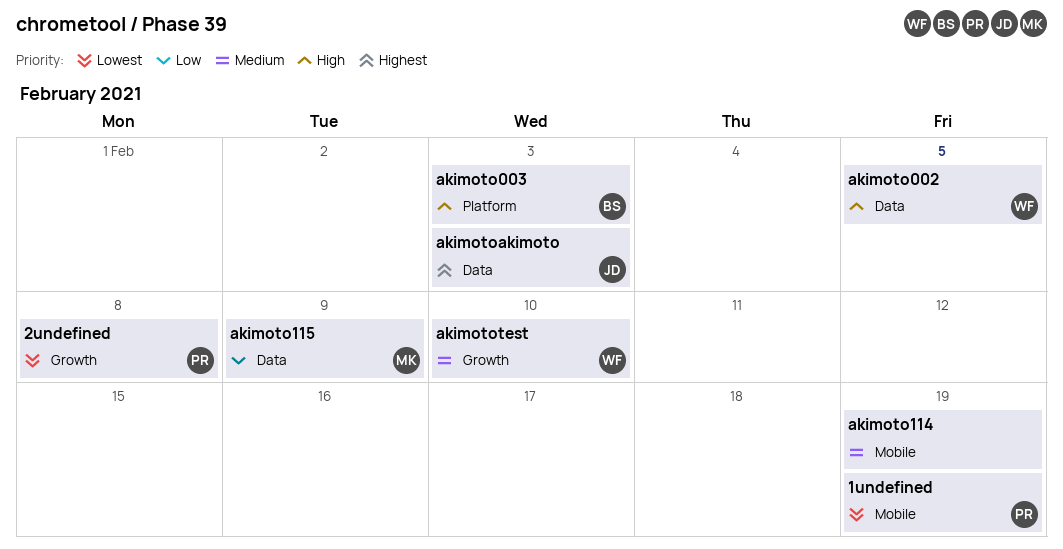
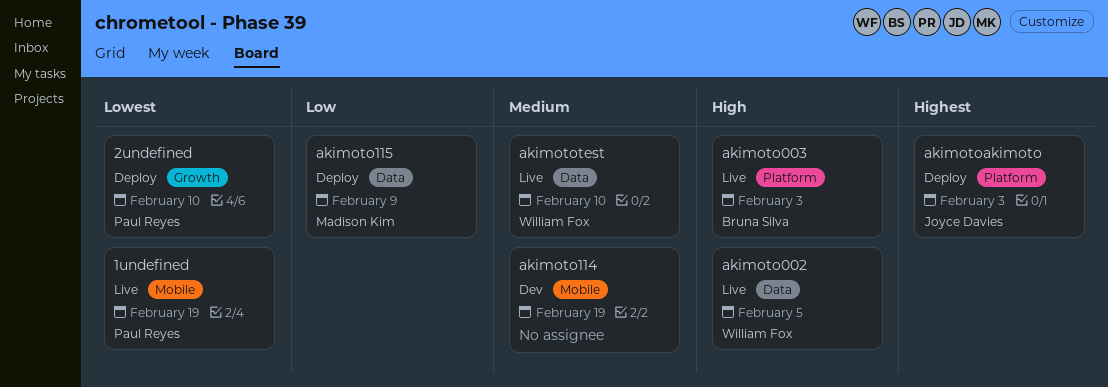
2undefined, due: Feb 8 -> Feb 10
akimotoakimoto, label: Data -> Platform
akimototest, label: Growth -> Data

